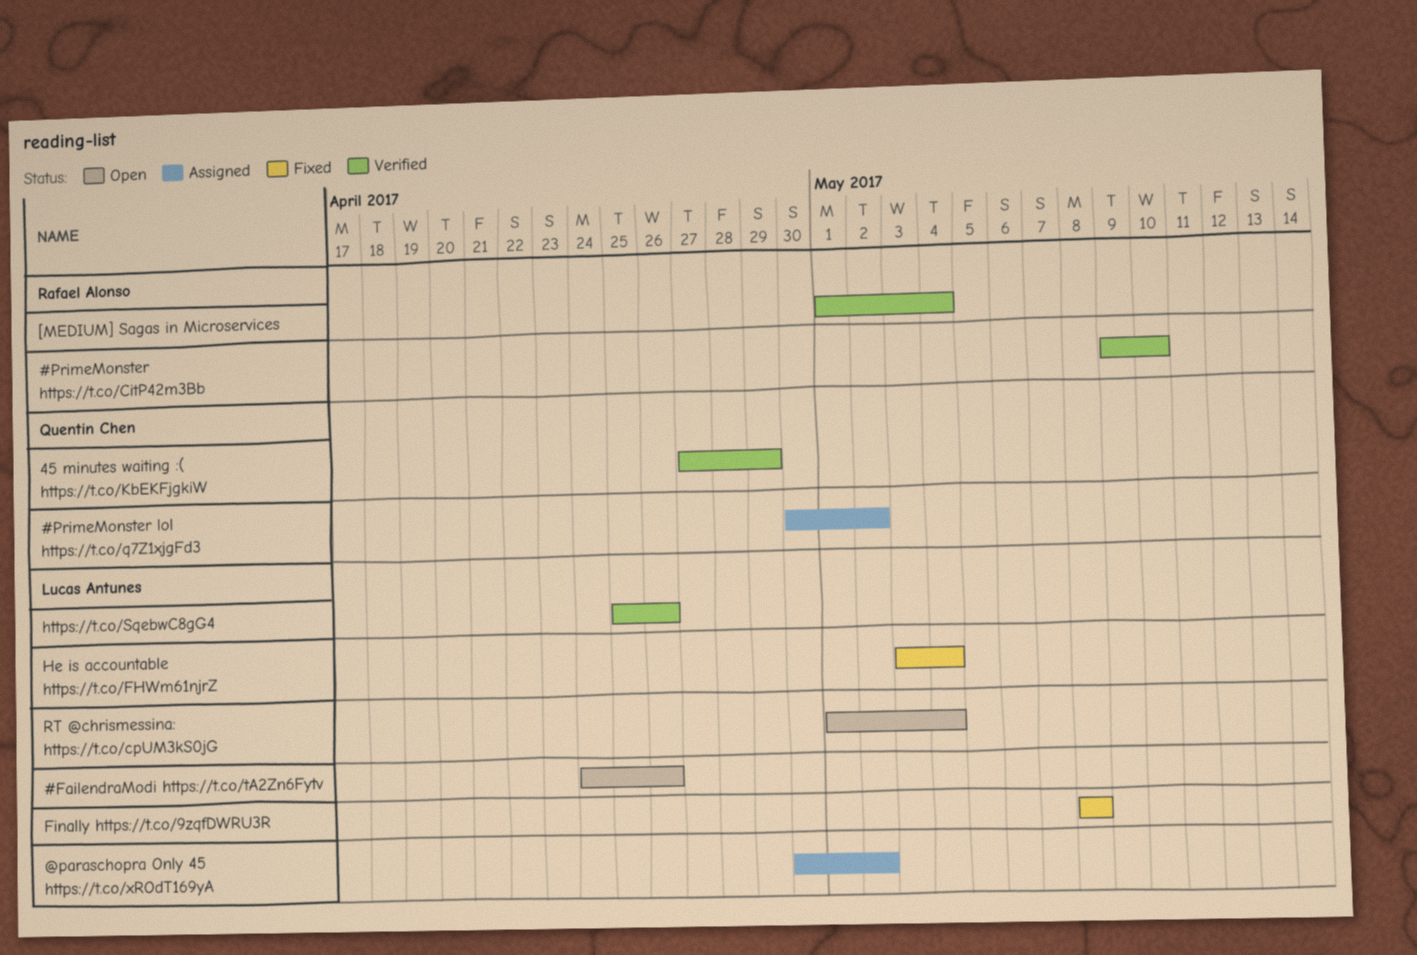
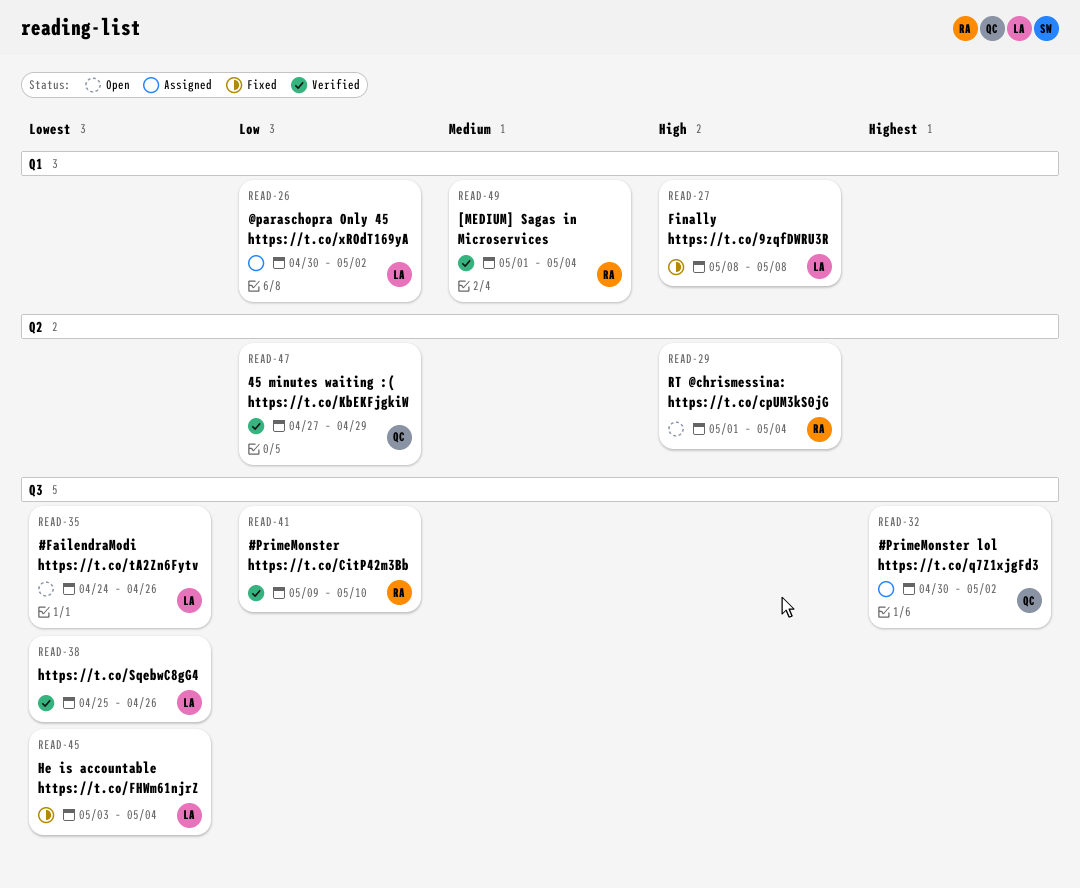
RT @chrismessina: https://t.co/cpUM3kS0jG, owner: Lucas Antunes -> Rafael Alonso

